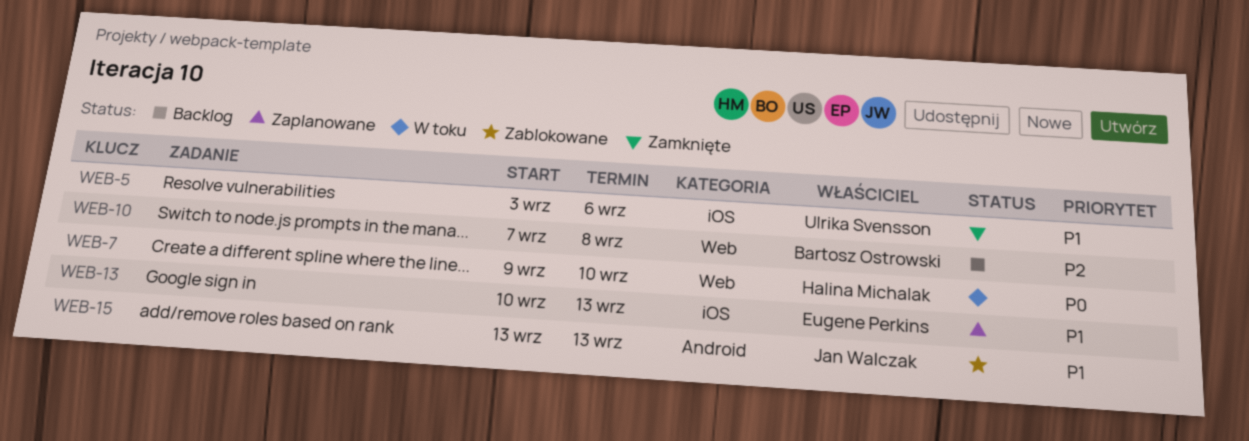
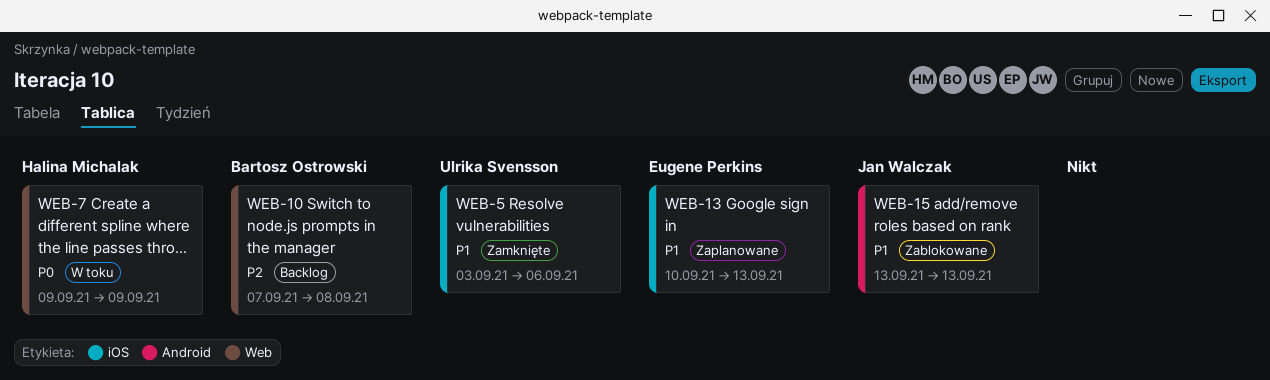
WEB-7, due: Sep 10 -> Sep 9

